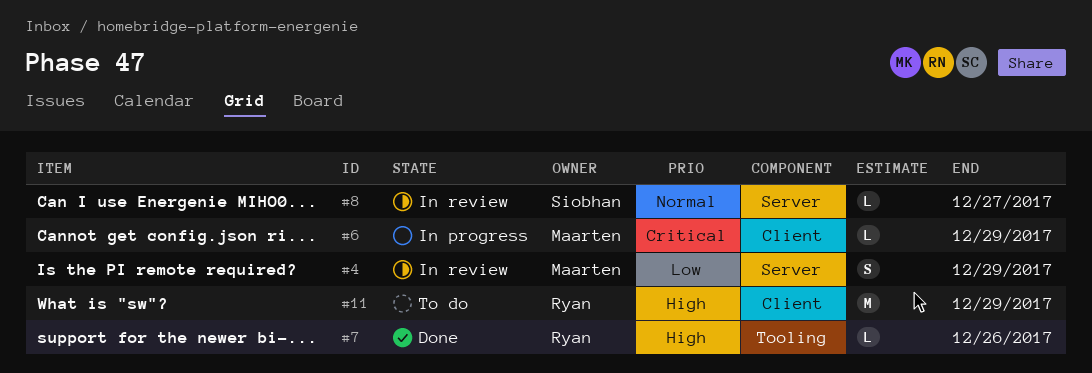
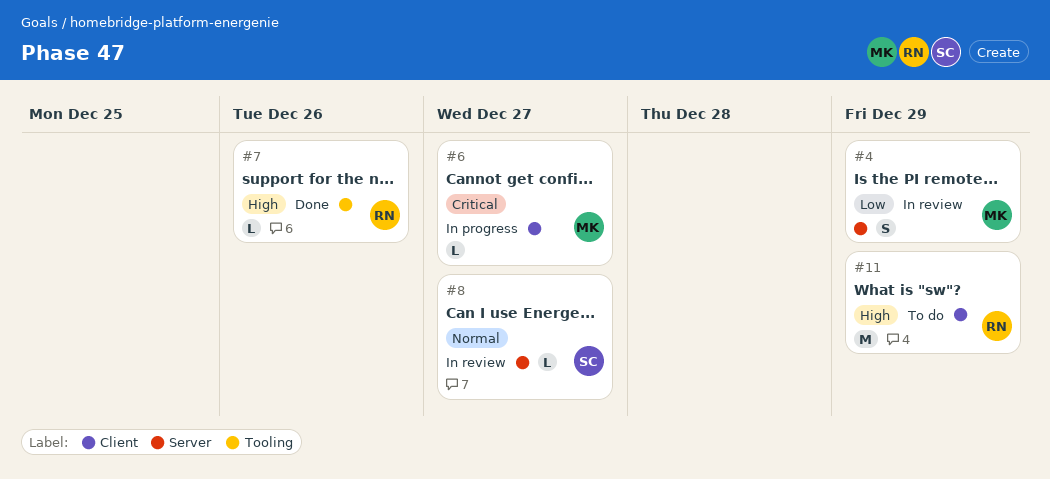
#6, due: Dec 29 -> Dec 27

